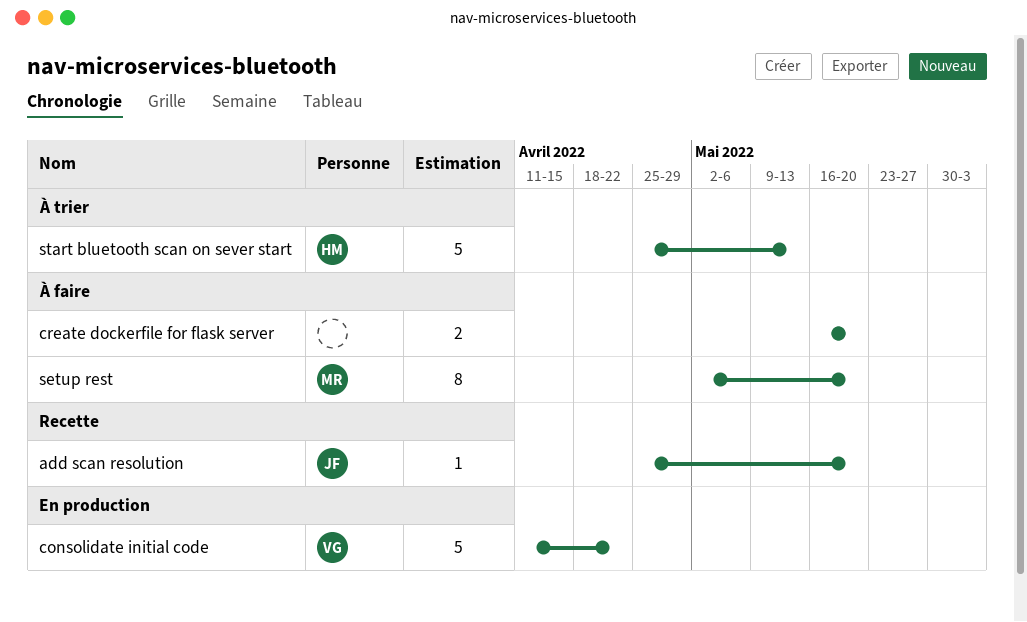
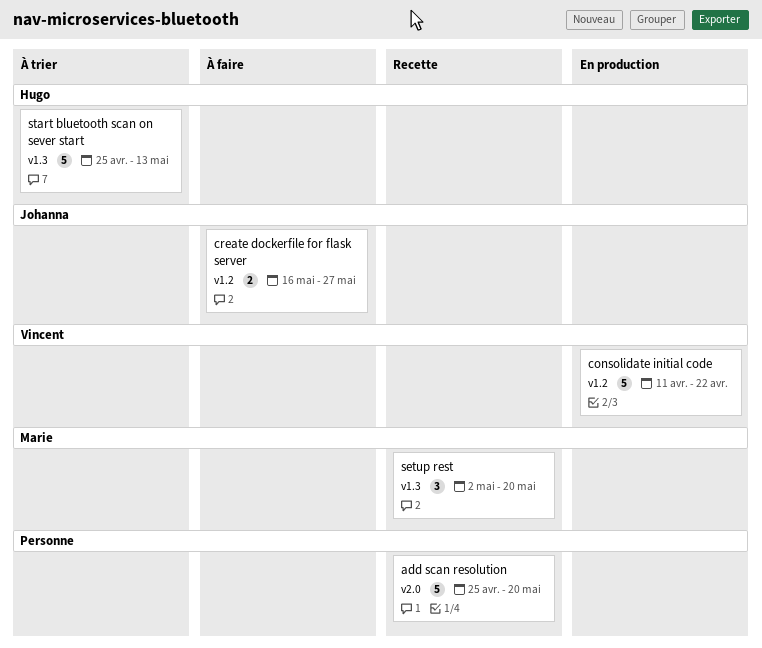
add scan resolution, owner: Johanna -> none
add scan resolution, estimate: 1 -> 5
create dockerfile for flask server, owner: none -> Johanna
create dockerfile for flask server, due: May 20 -> May 27
setup rest, status: À faire -> Recette
setup rest, estimate: 8 -> 3

